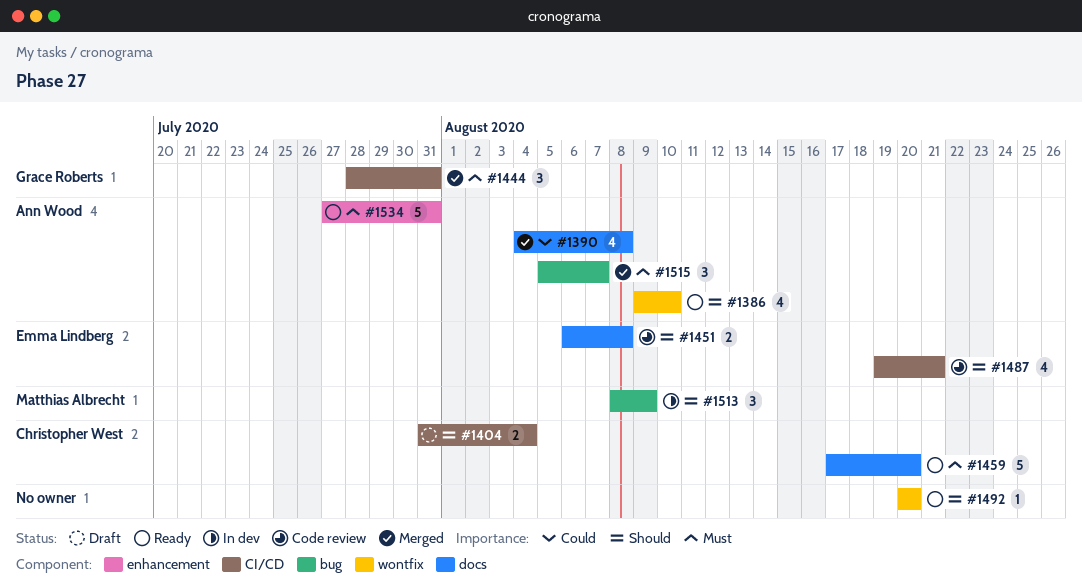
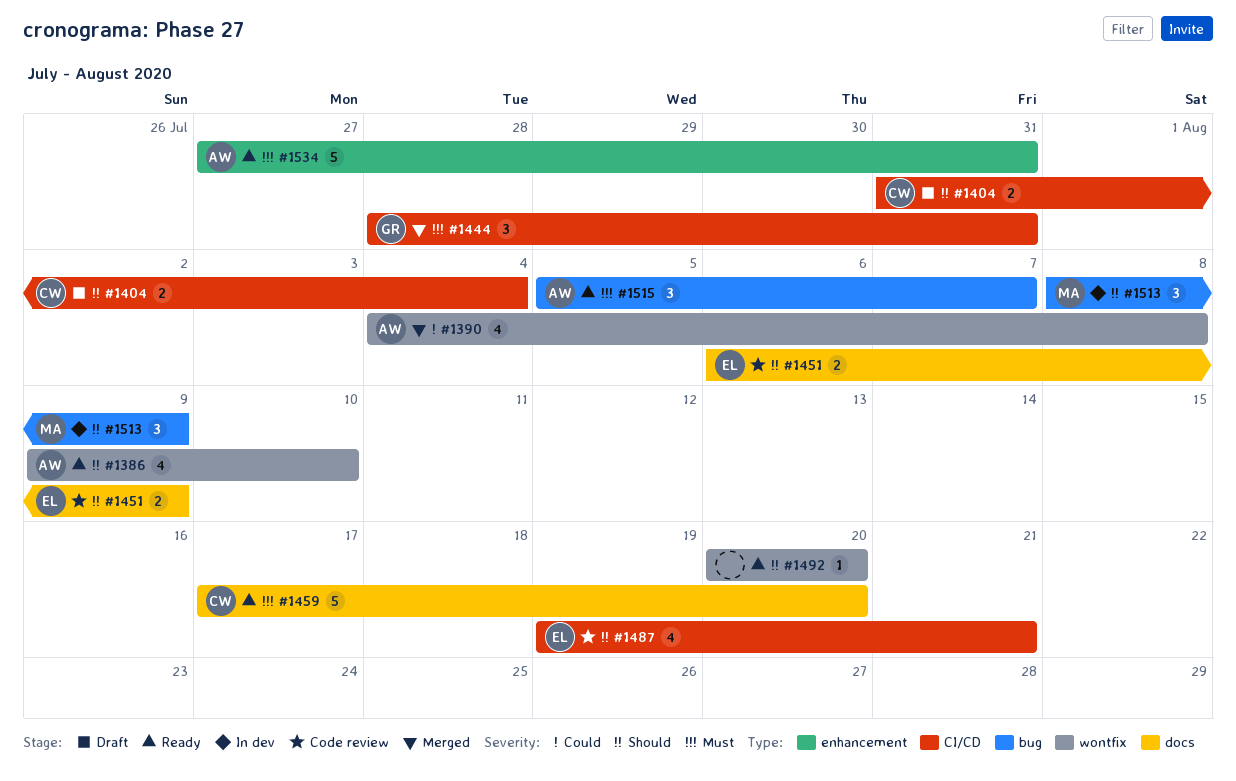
#1390, label: docs -> wontfix
#1451, due: Aug 8 -> Aug 9
#1515, status: Merged -> Ready

